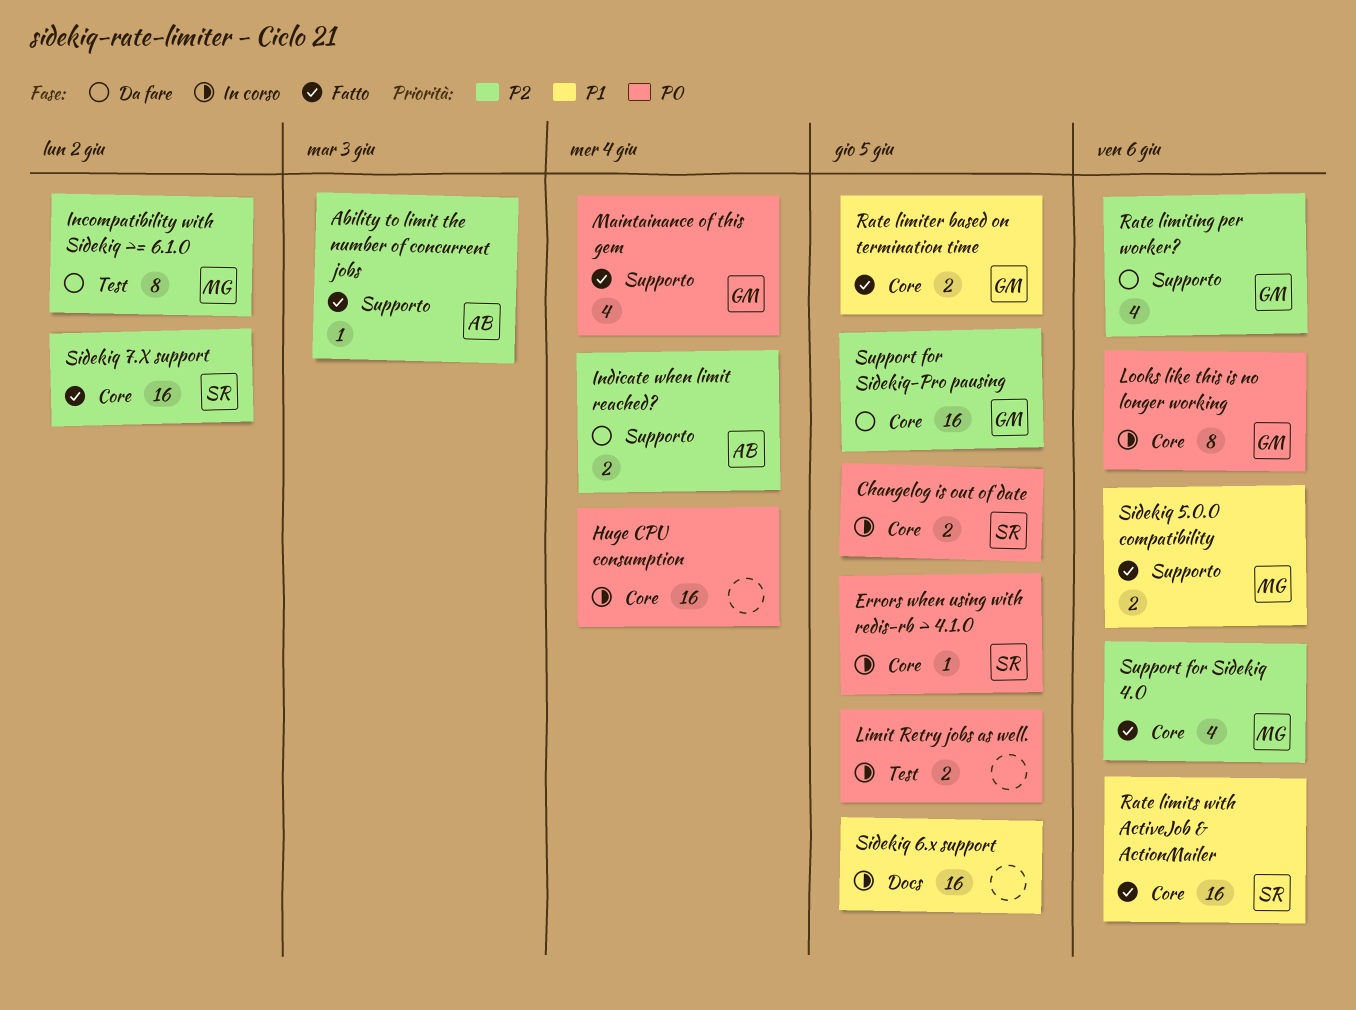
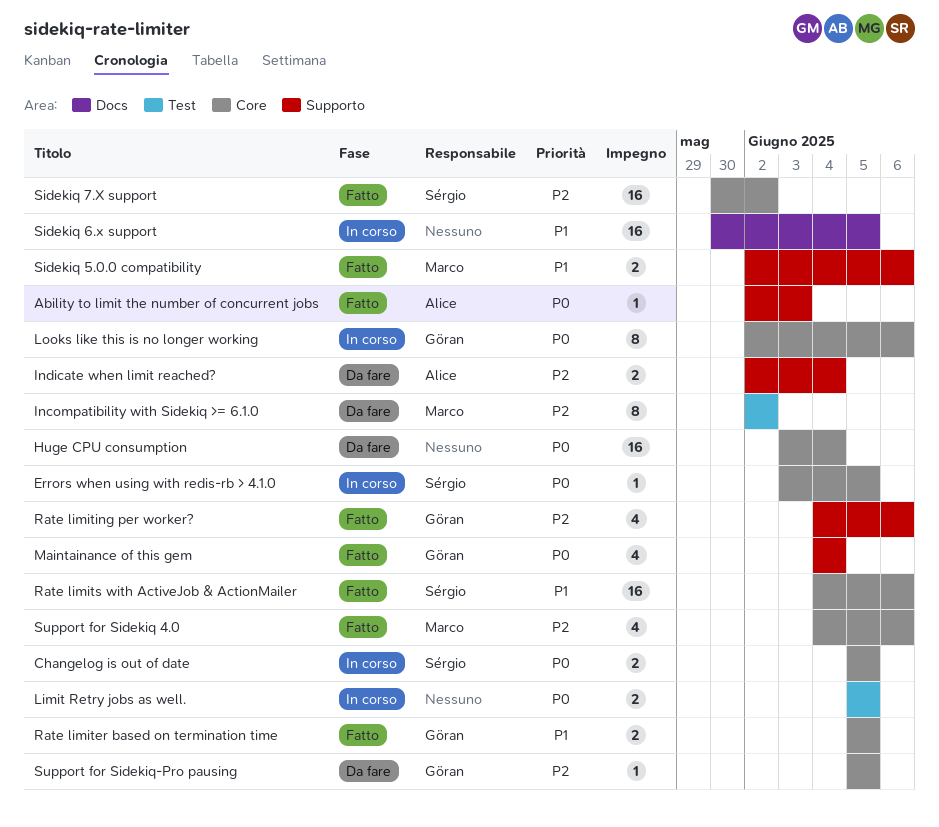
Ability to limit the number of concurrent jobs, priority: P2 -> P0
Huge CPU consumption, status: In corso -> Da fare
Rate limiting per worker?, status: Da fare -> Fatto
Support for Sidekiq-Pro pausing, estimate: 16 -> 1

